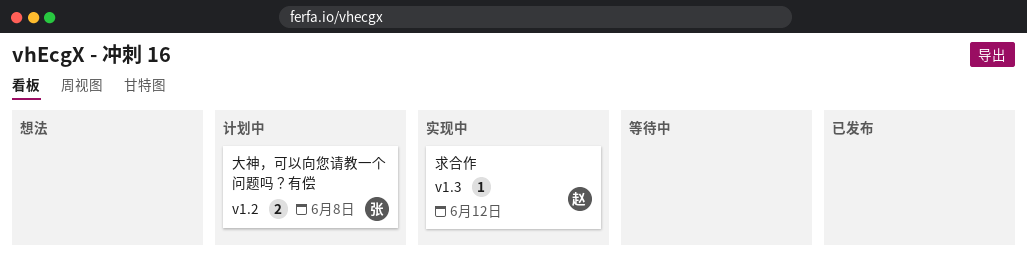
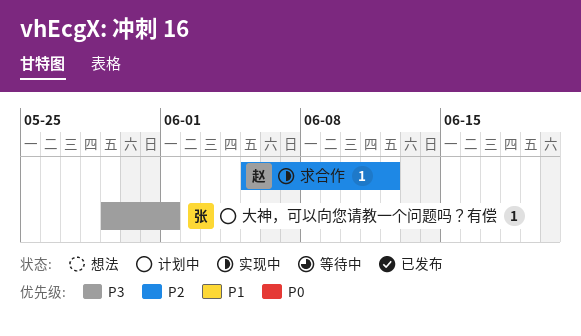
大神，可以向您请教一个问题吗？有偿, estimate: 2 -> 1
大神，可以向您请教一个问题吗？有偿, due: Jun 8 -> Jun 1

